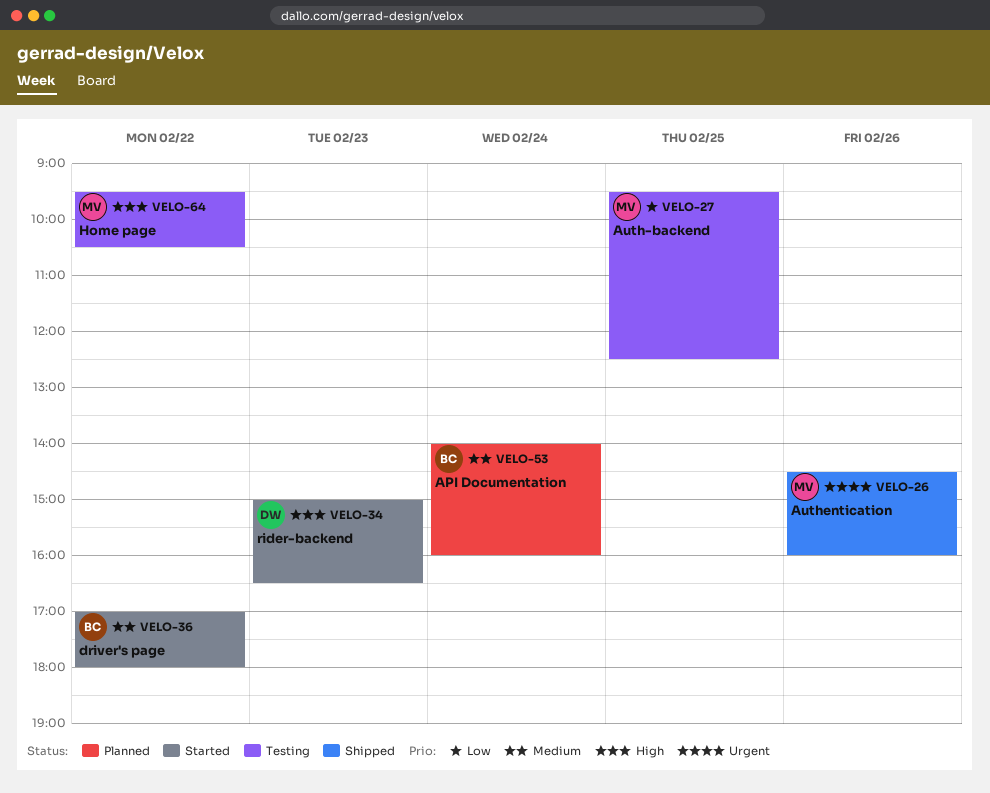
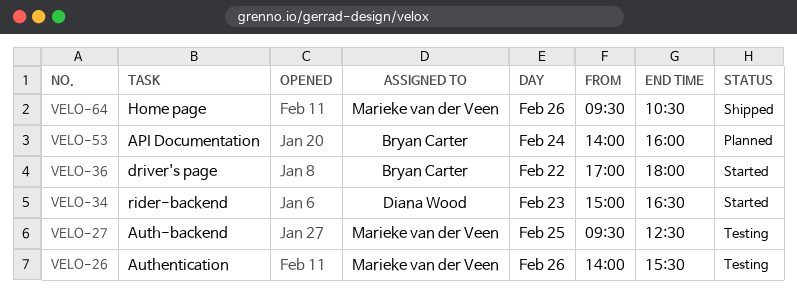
VELO-26, status: Shipped -> Testing
VELO-26, begins: 14:30 -> 14:00
VELO-26, ends: 16:00 -> 15:30
VELO-64, status: Testing -> Shipped
VELO-64, day: Feb 22 -> Feb 26

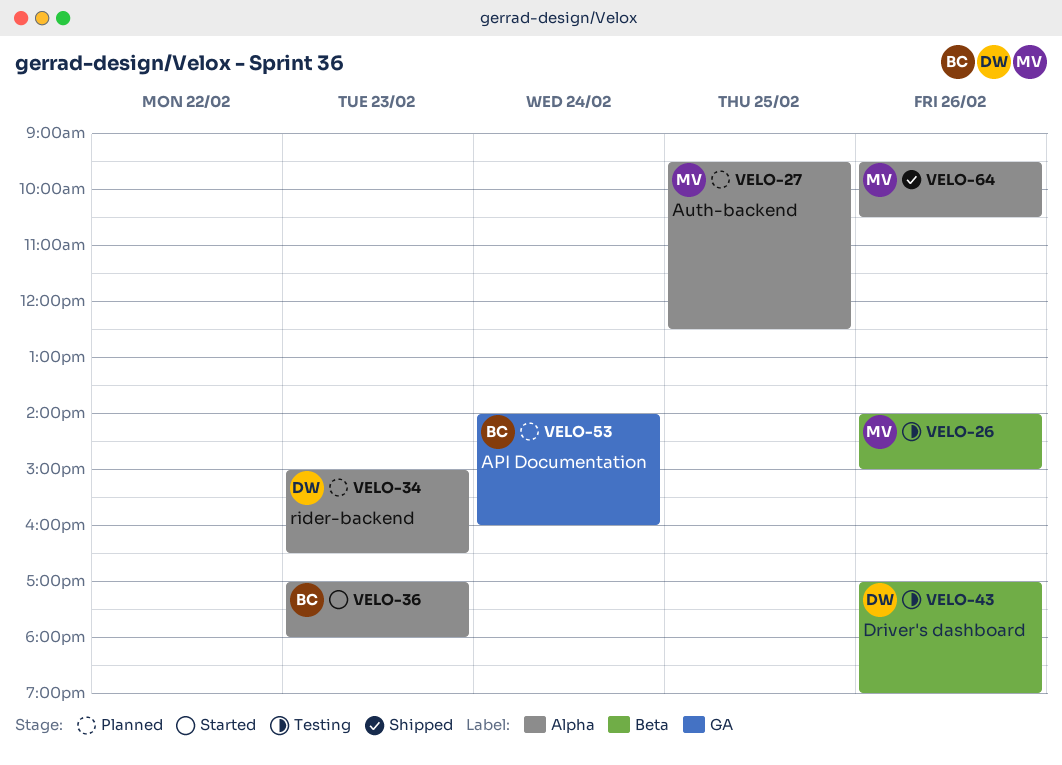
VELO-26, ends: 15:30 -> 15:00
VELO-27, status: Testing -> Planned
VELO-34, status: Started -> Planned
VELO-36, day: Feb 22 -> Feb 23
VELO-43: none -> present

